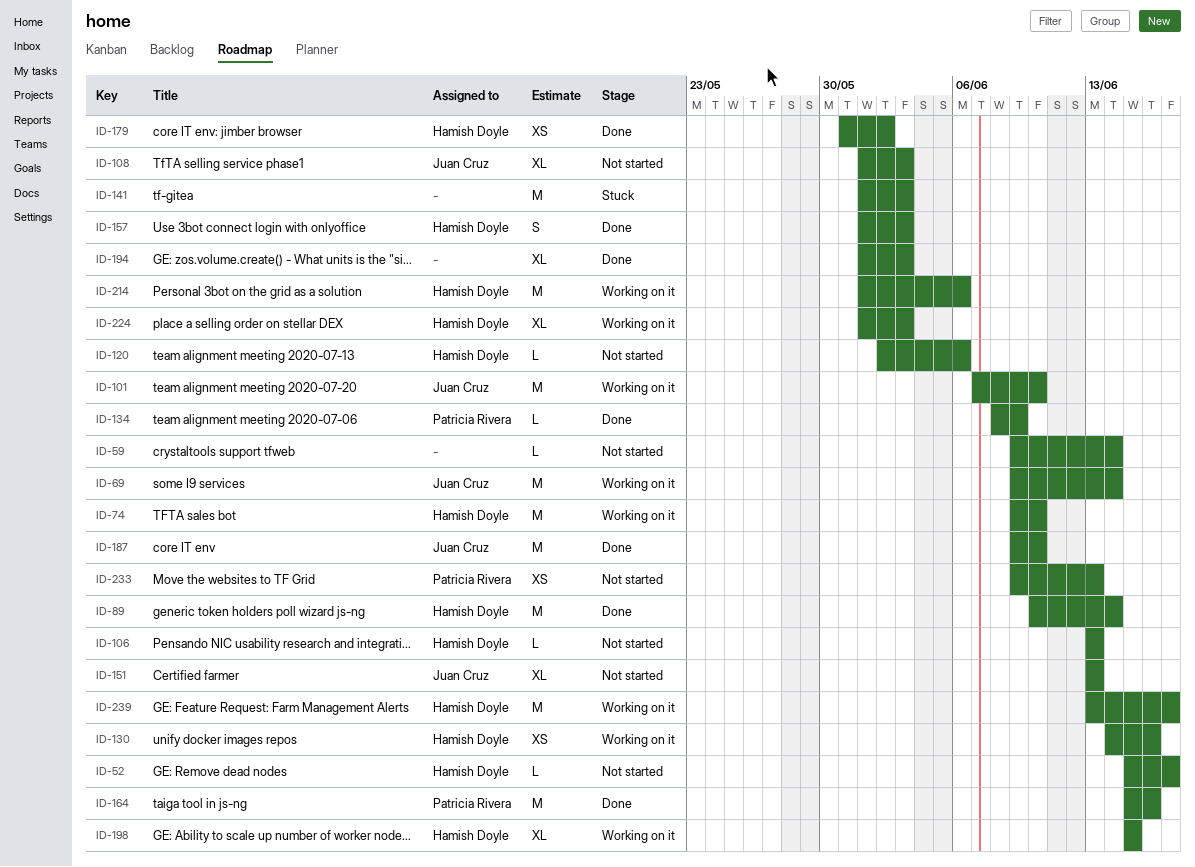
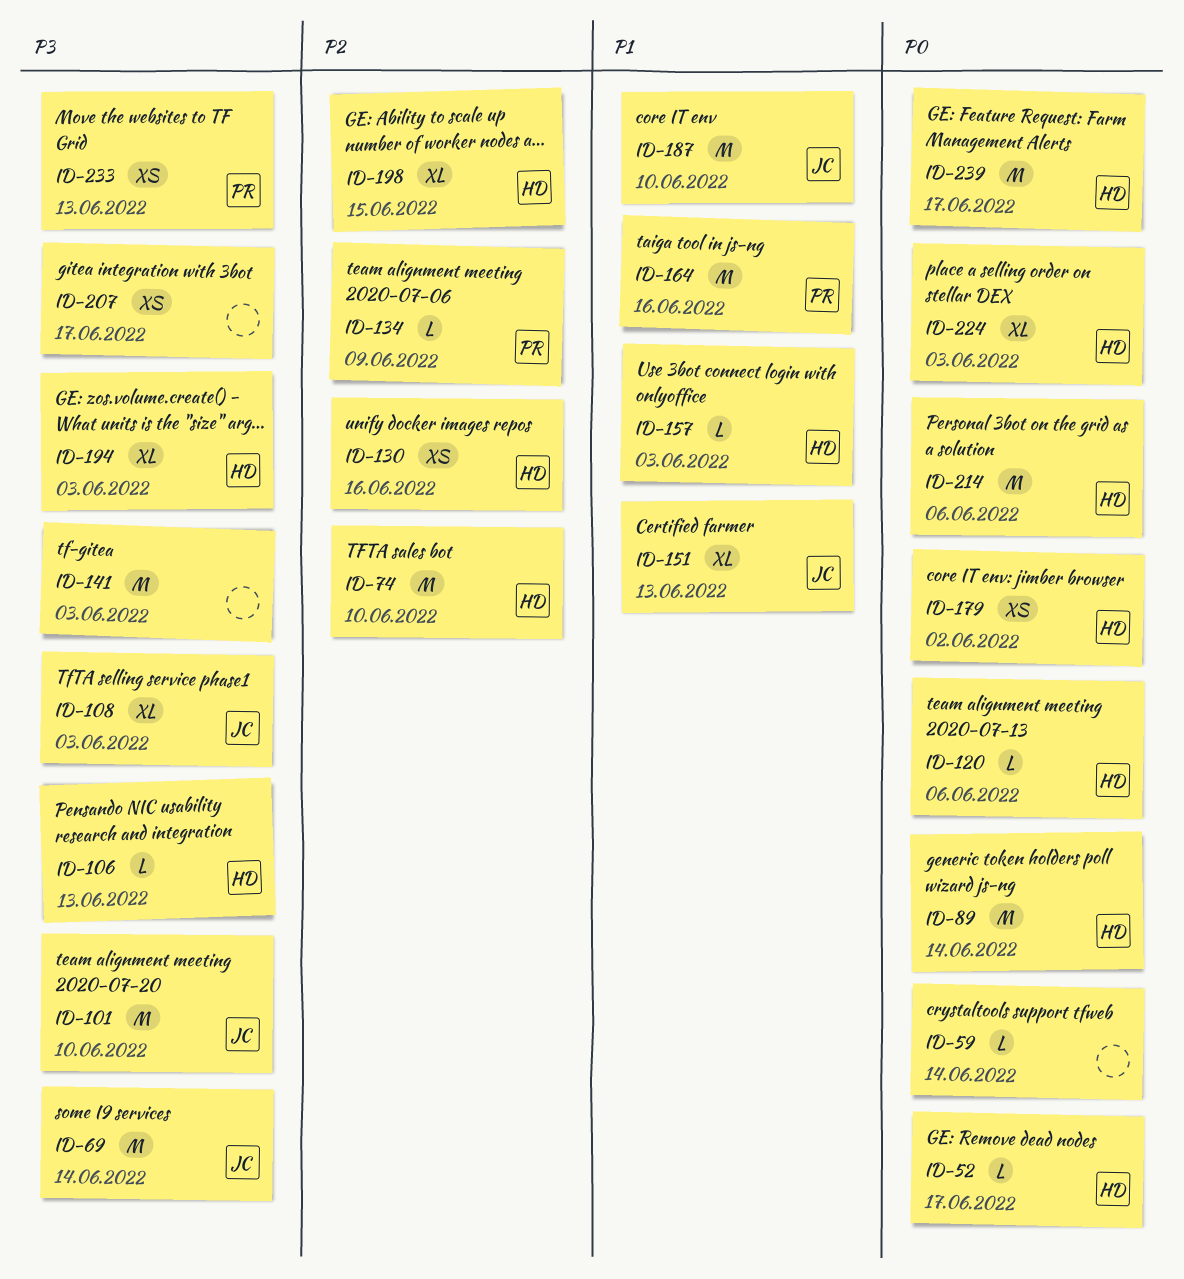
ID-157, estimate: S -> L
ID-194, owner: none -> Hamish Doyle
ID-207: none -> present

